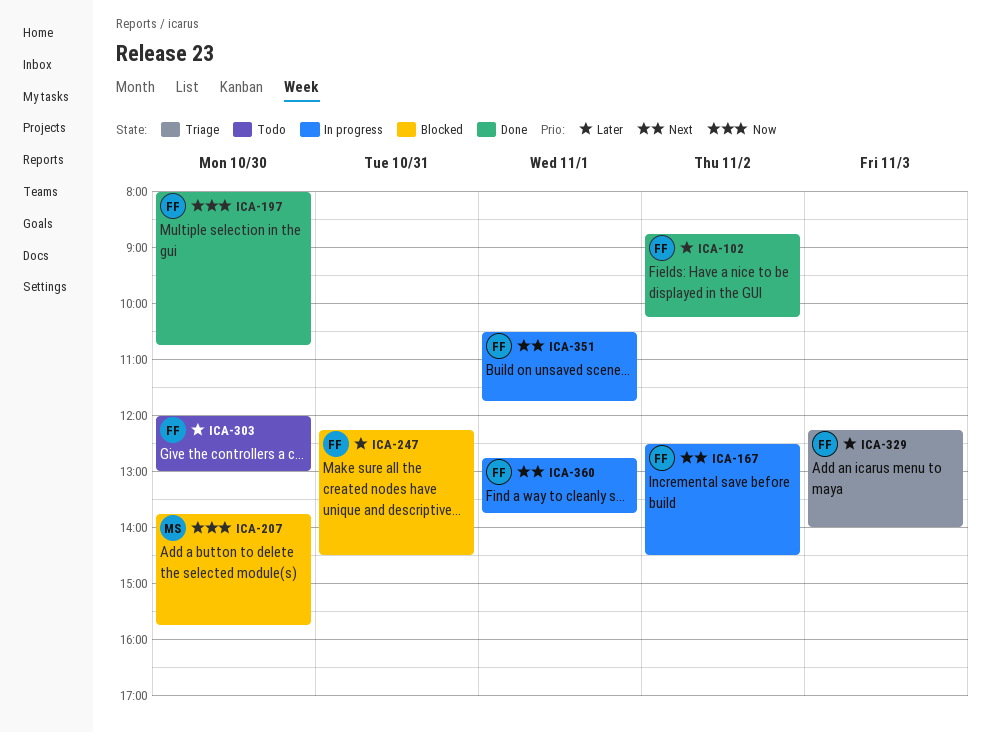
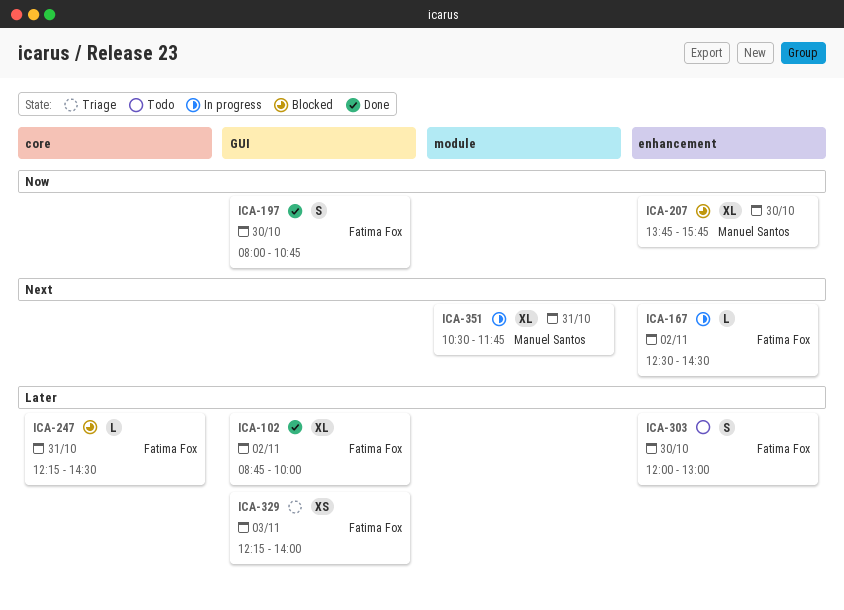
ICA-102, ends: 10:15 -> 10:00
ICA-351, owner: Fatima Fox -> Manuel Santos
ICA-351, day: Nov 1 -> Oct 31
ICA-360: present -> none

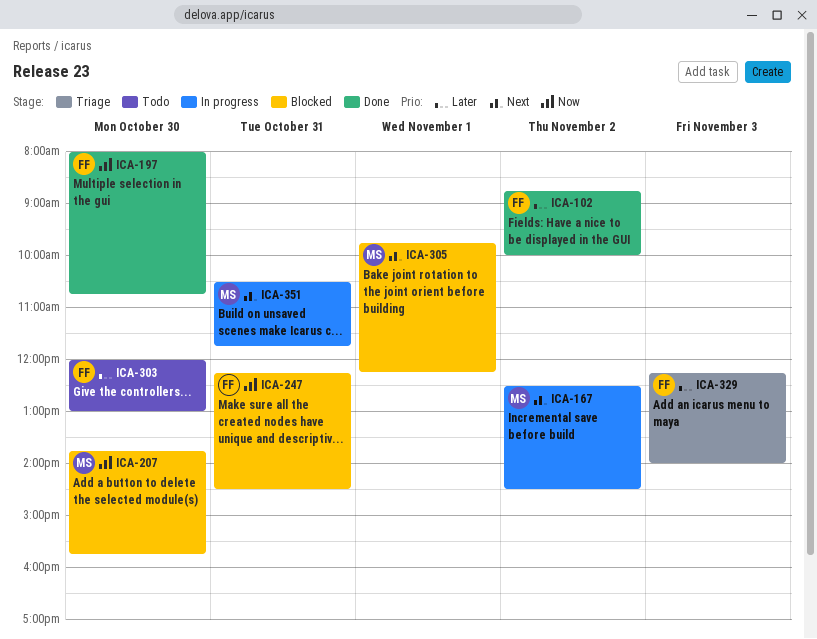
ICA-167, owner: Fatima Fox -> Manuel Santos
ICA-247, priority: Later -> Now
ICA-305: none -> present

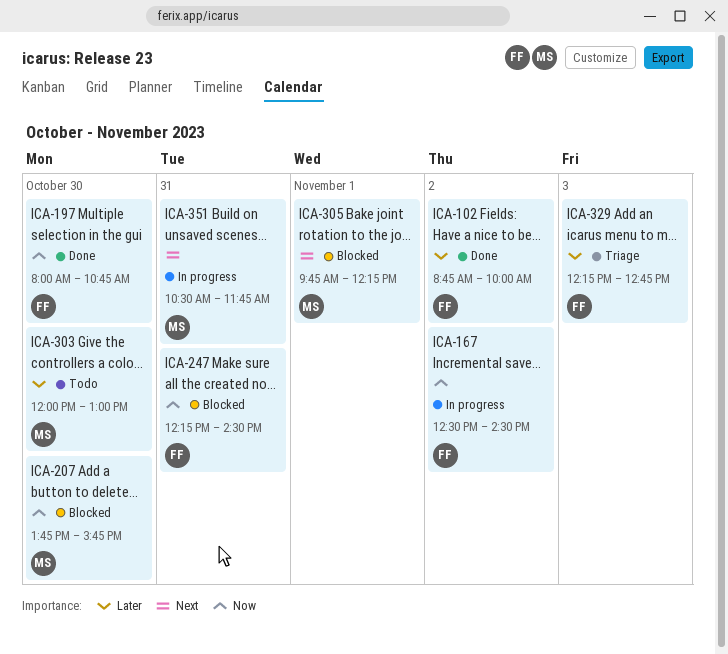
ICA-167, owner: MS -> FF
ICA-167, priority: Next -> Now
ICA-303, owner: FF -> MS
ICA-329, ends: 14:00 -> 12:45

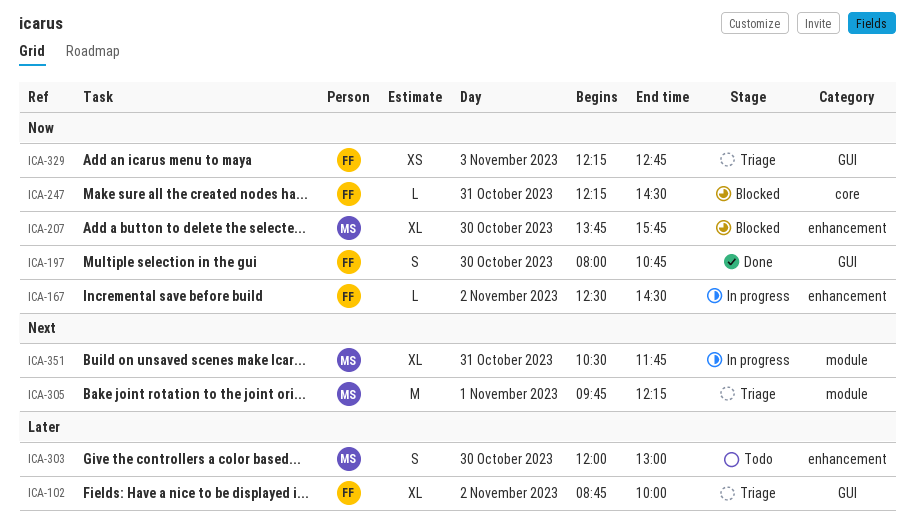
ICA-102, status: Done -> Triage
ICA-305, status: Blocked -> Triage
ICA-329, priority: Later -> Now

